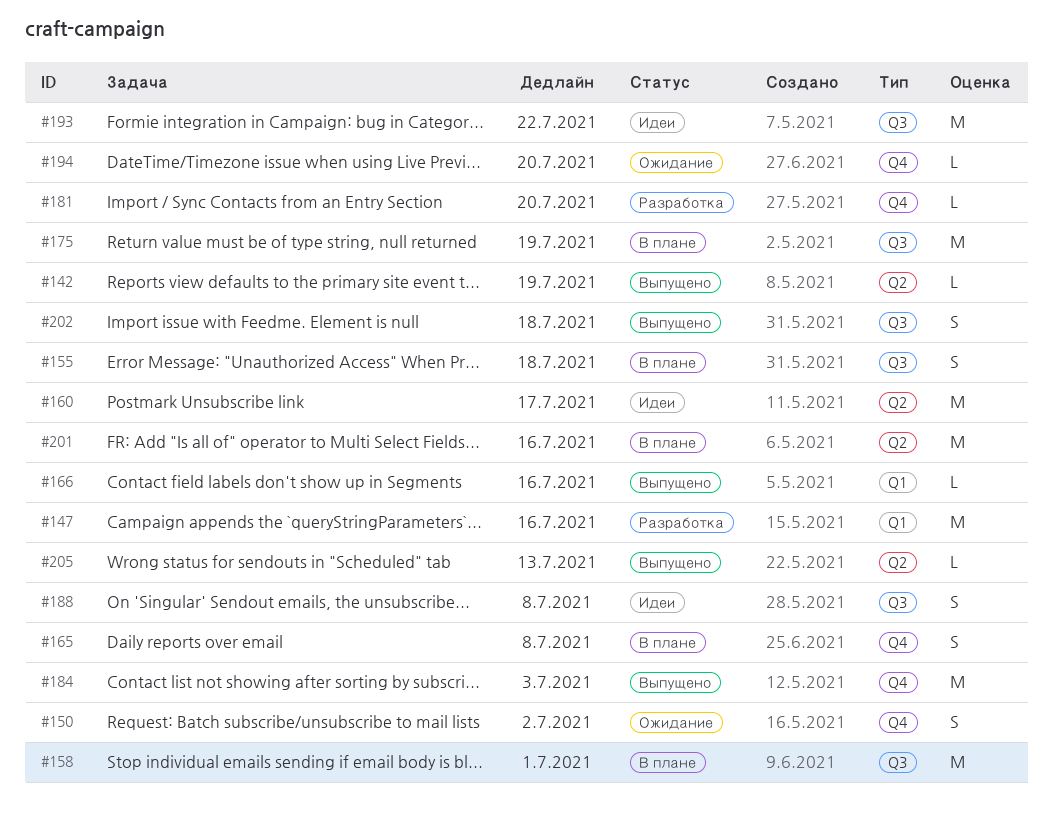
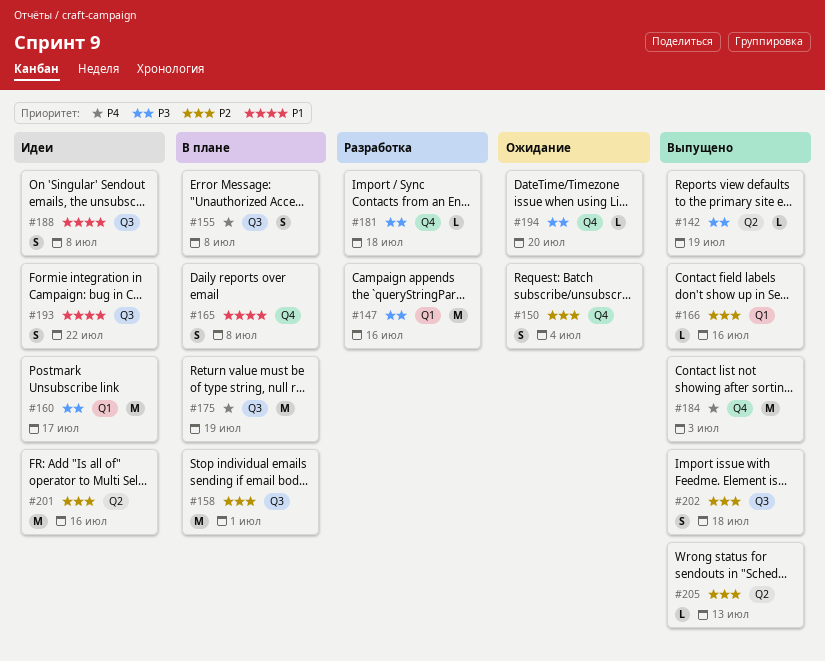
#150, due: Jul 2 -> Jul 4
#155, due: Jul 18 -> Jul 8
#160, label: Q2 -> Q1
#181, due: Jul 20 -> Jul 18
#193, estimate: M -> S
#201, status: В плане -> Идеи

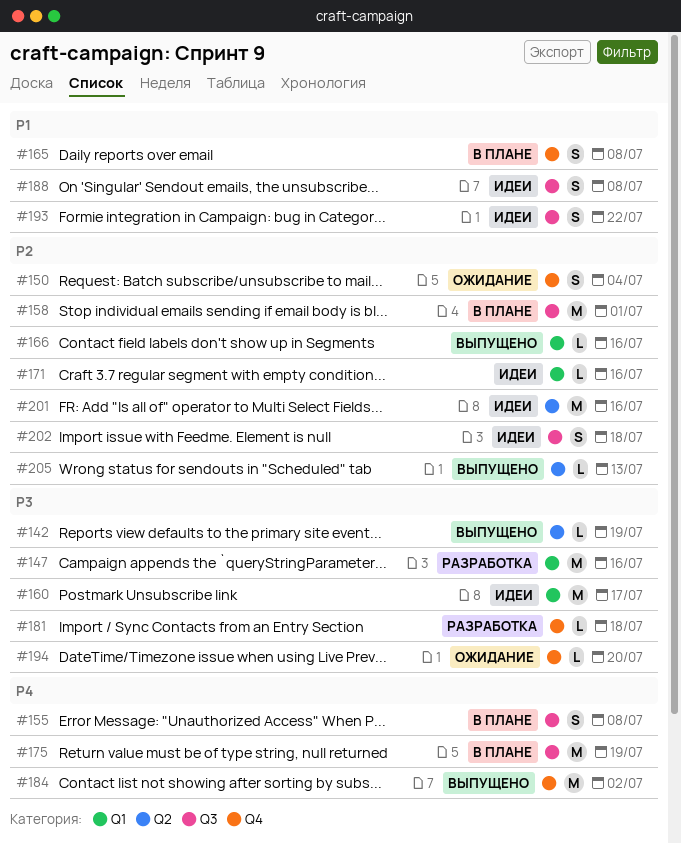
#171: none -> present
#184, due: Jul 3 -> Jul 2
#202, status: Выпущено -> Идеи

